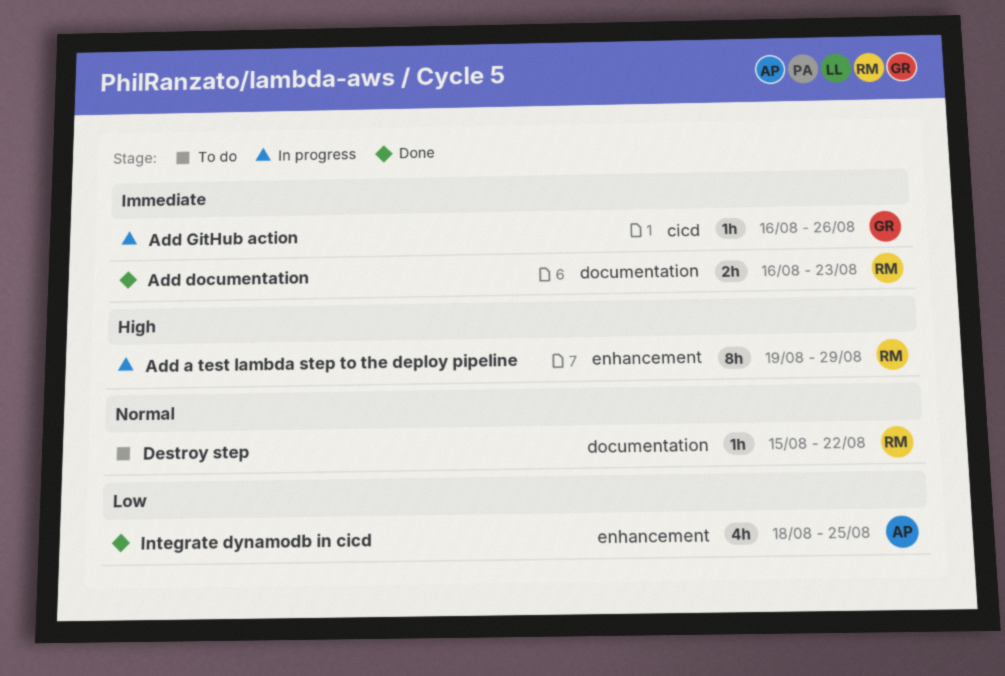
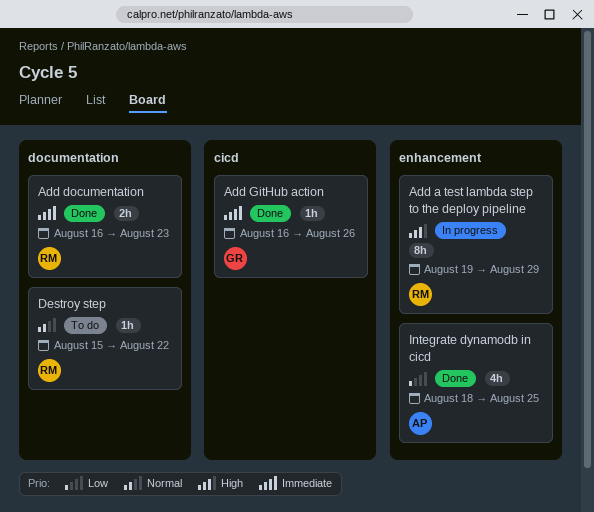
Add GitHub action, status: In progress -> Done

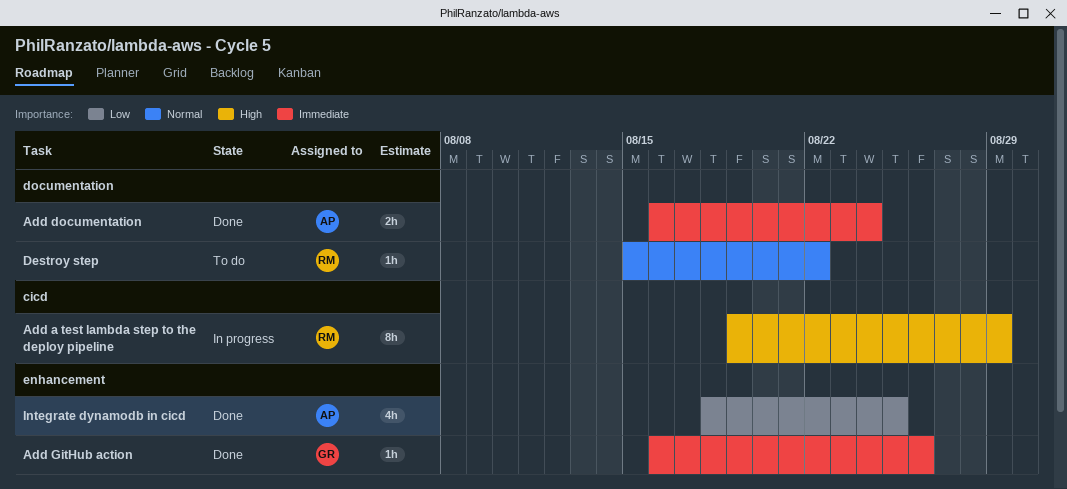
Add a test lambda step to the deploy pipeline, label: enhancement -> cicd
Add documentation, owner: RM -> AP
Add documentation, due: Aug 23 -> Aug 24
Add GitHub action, label: cicd -> enhancement

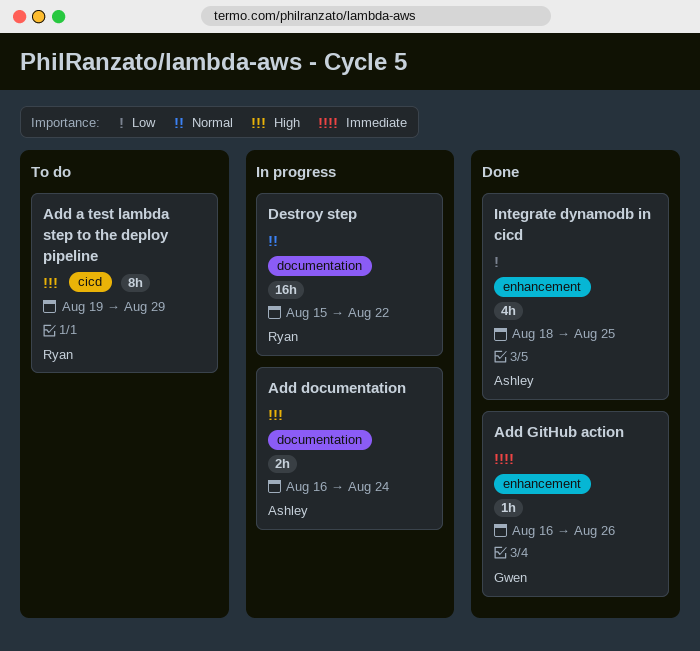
Add a test lambda step to the deploy pipeline, status: In progress -> To do
Add documentation, status: Done -> In progress
Add documentation, priority: Immediate -> High
Destroy step, status: To do -> In progress
Destroy step, estimate: 1h -> 16h

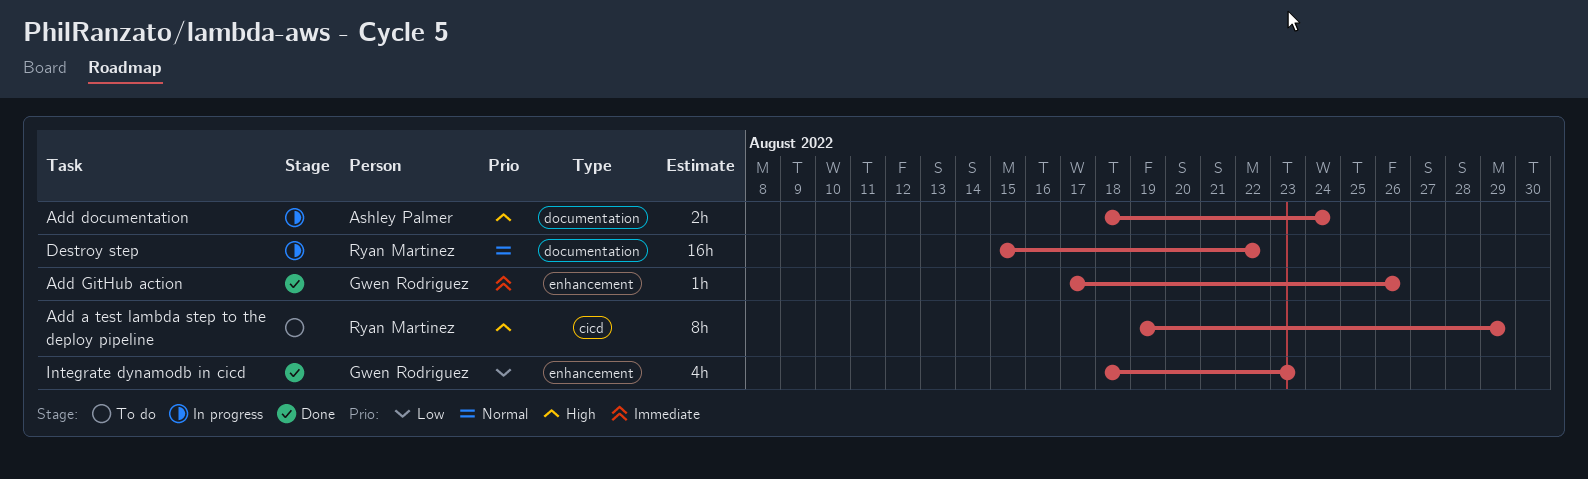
Add documentation, start: Aug 16 -> Aug 18
Add GitHub action, start: Aug 16 -> Aug 17
Integrate dynamodb in cicd, owner: Ashley Palmer -> Gwen Rodriguez
Integrate dynamodb in cicd, due: Aug 25 -> Aug 23

